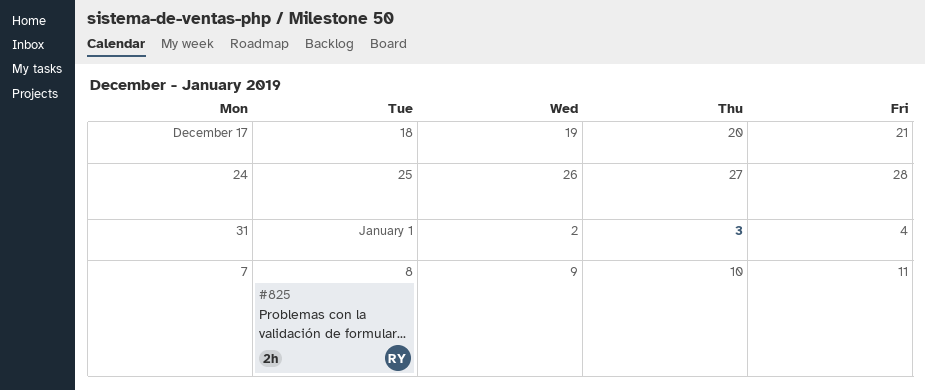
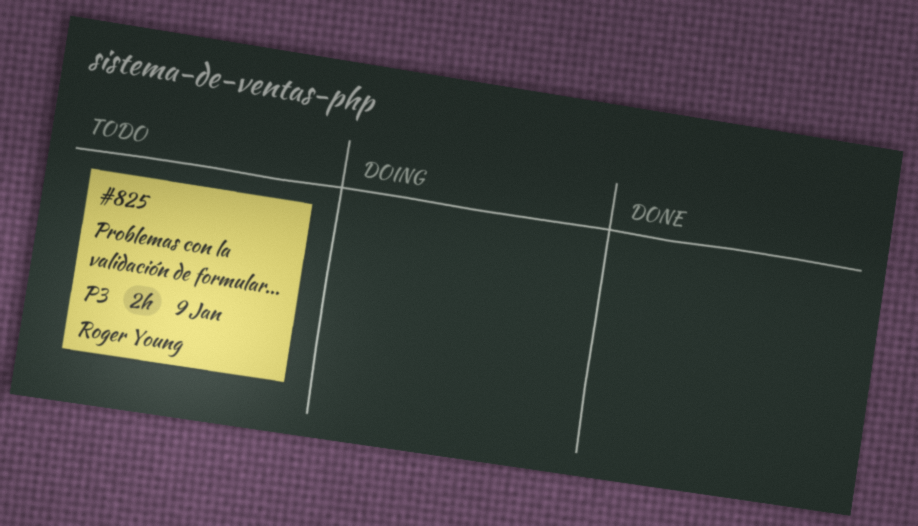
#825, due: Jan 8 -> Jan 9

